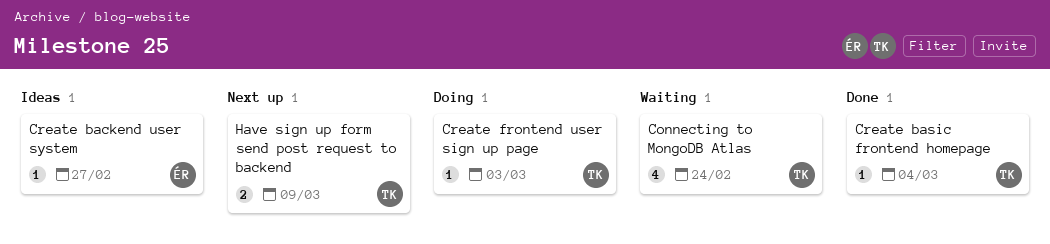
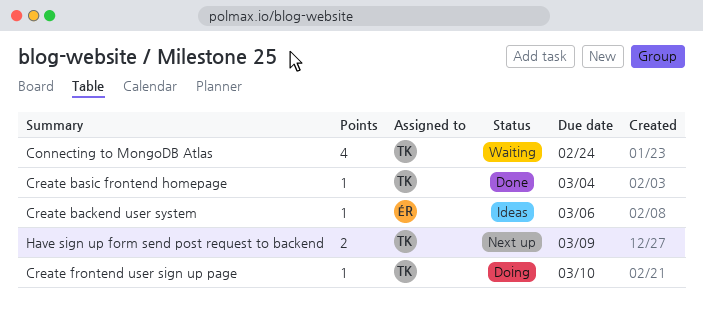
Create backend user system, due: Feb 27 -> Mar 6
Create frontend user sign up page, due: Mar 3 -> Mar 10

